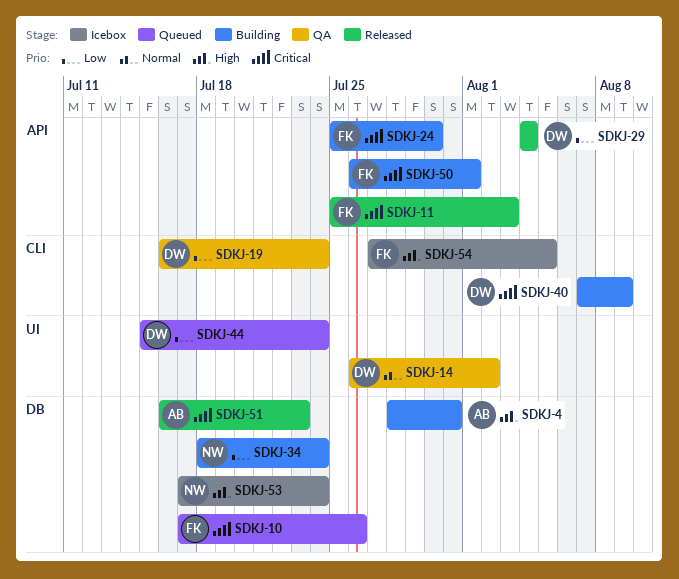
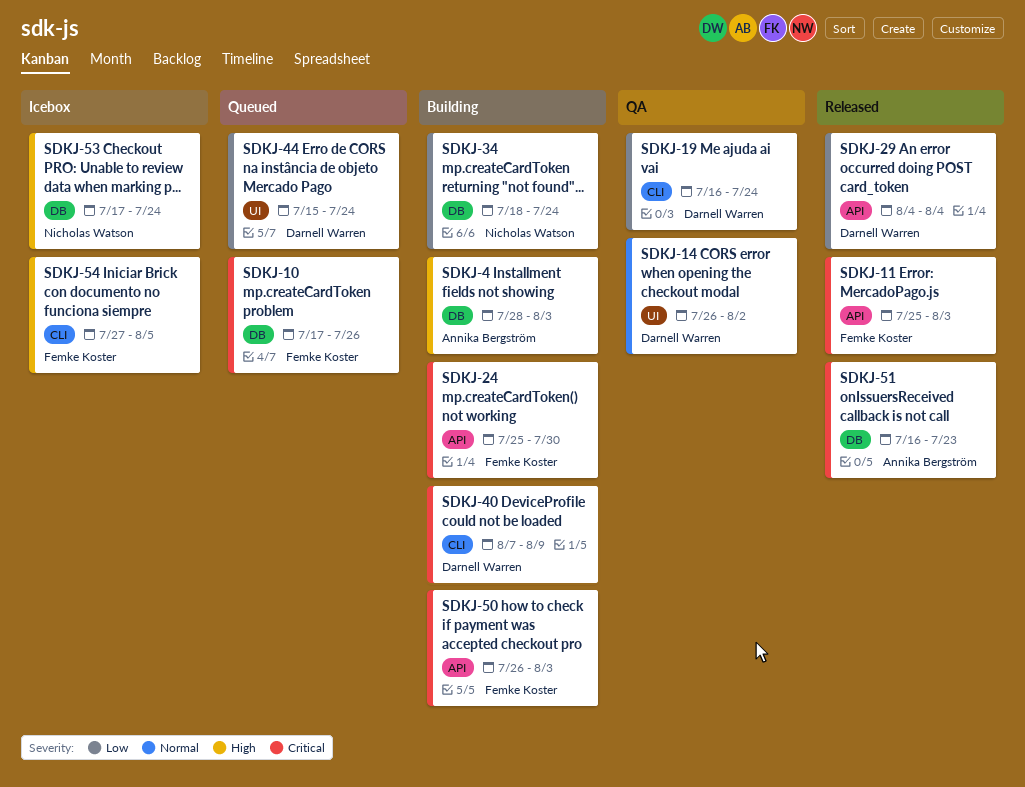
SDKJ-4, due: Jul 31 -> Aug 3
SDKJ-50, due: Aug 1 -> Aug 3

